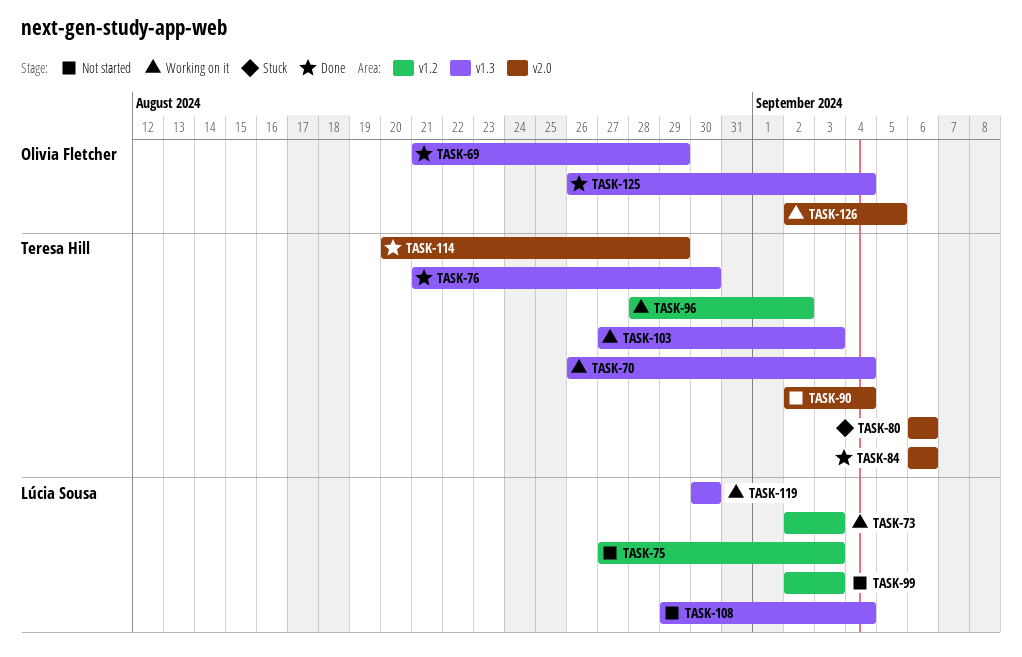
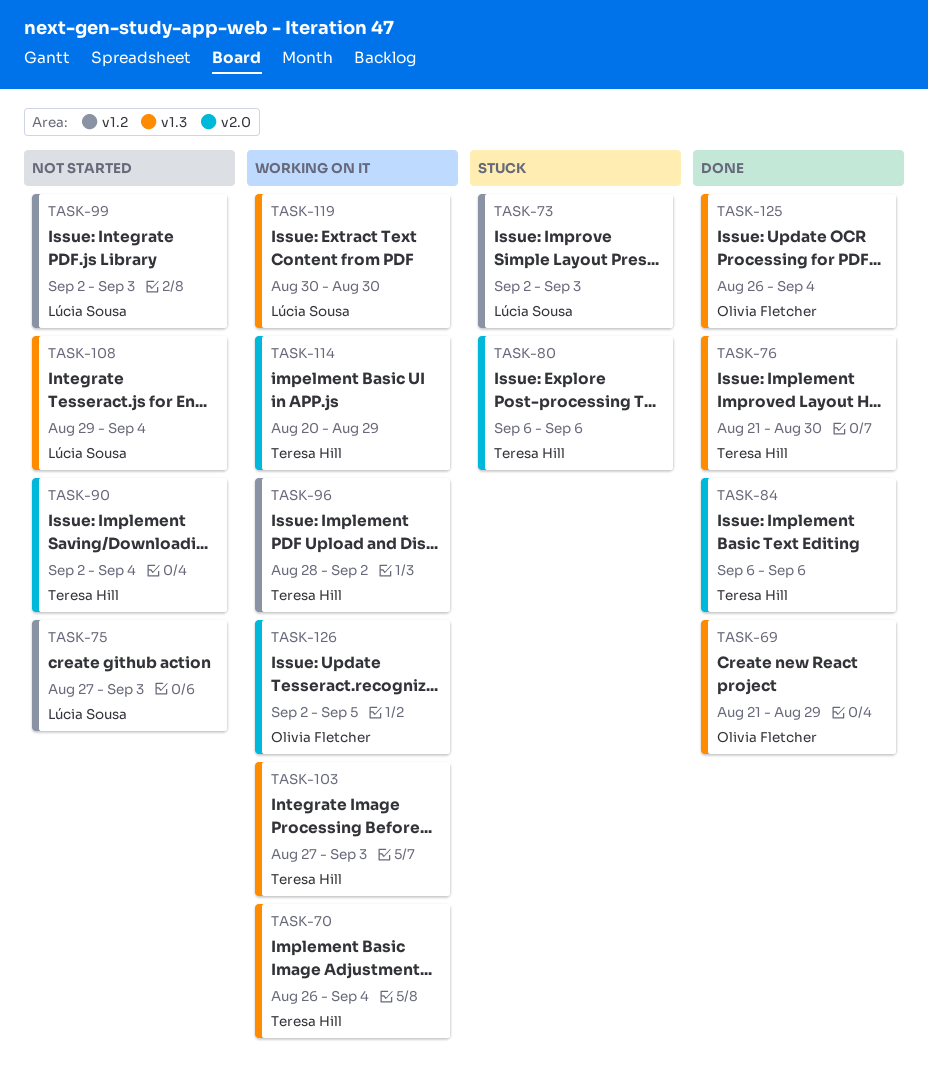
TASK-73, status: Working on it -> Stuck
TASK-114, status: Done -> Working on it

